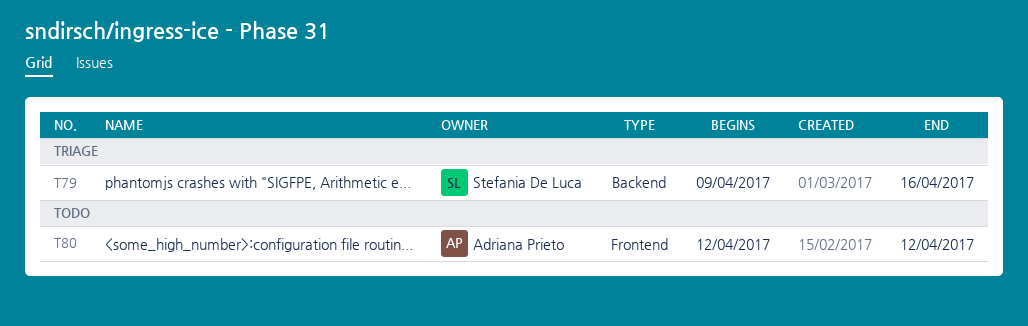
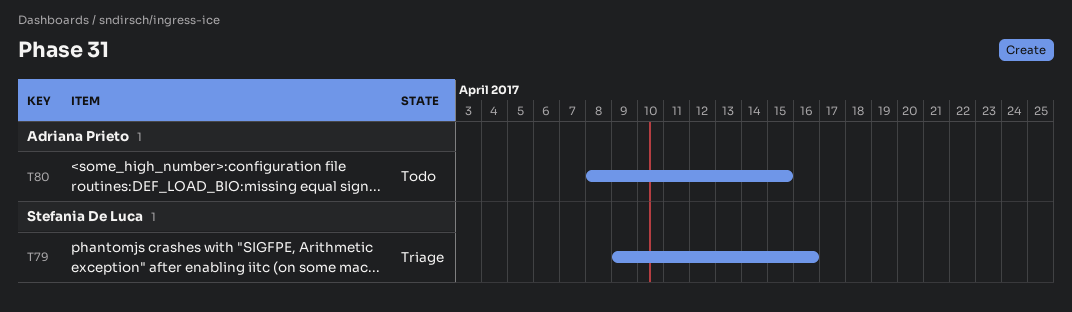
T80, start: Apr 12 -> Apr 8
T80, due: Apr 12 -> Apr 15

